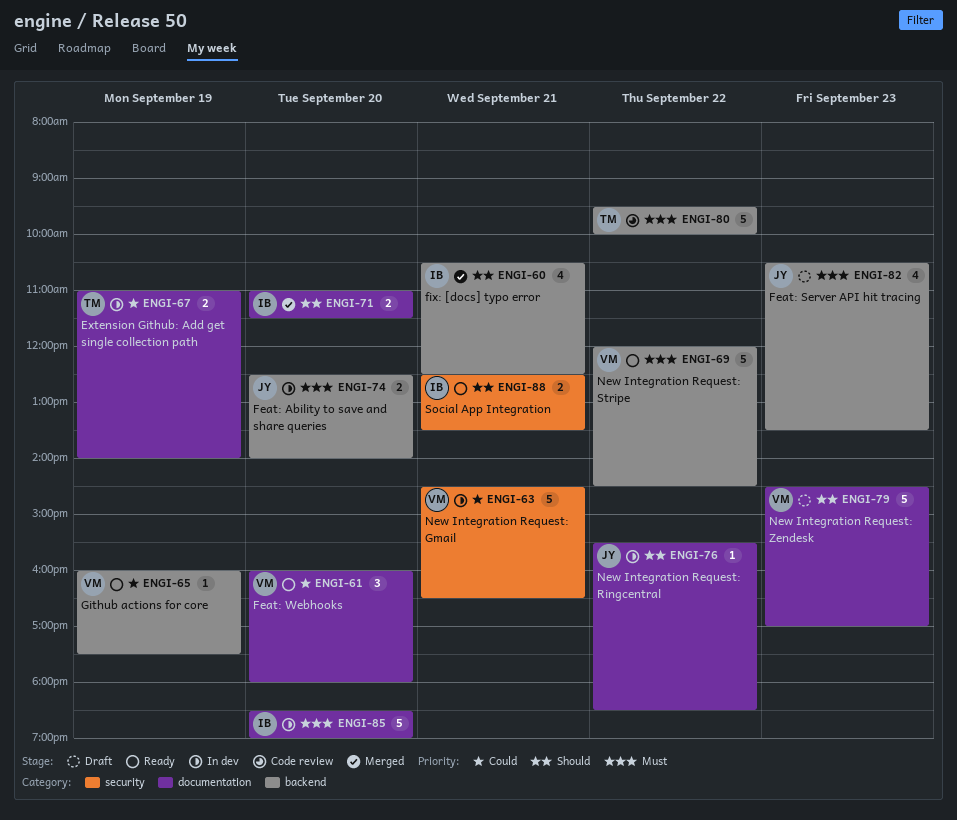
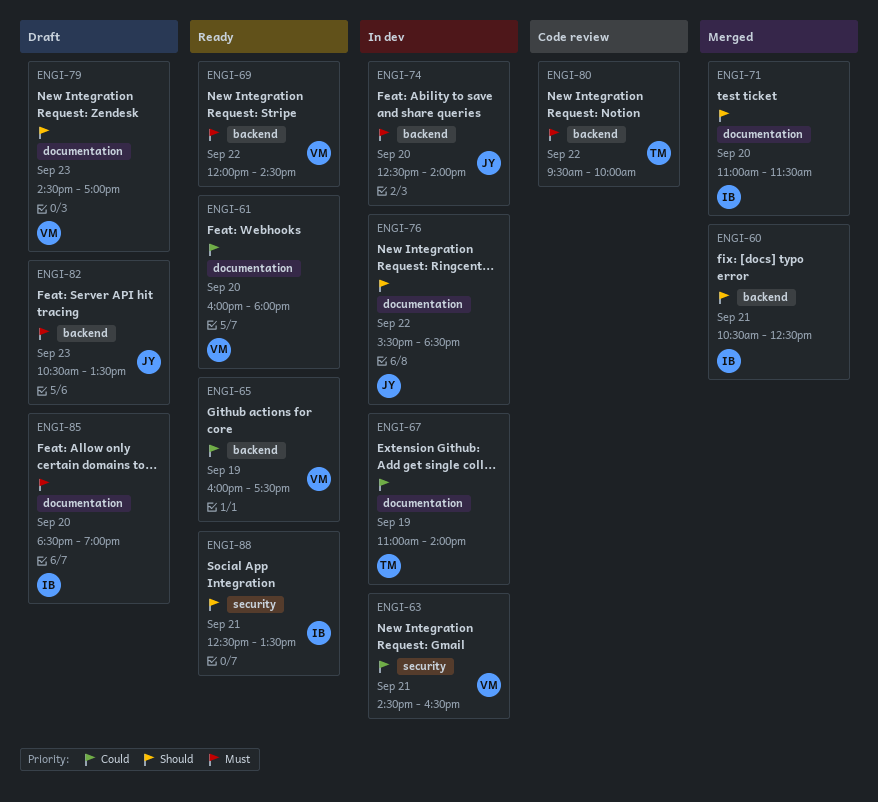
ENGI-85, status: In dev -> Draft

